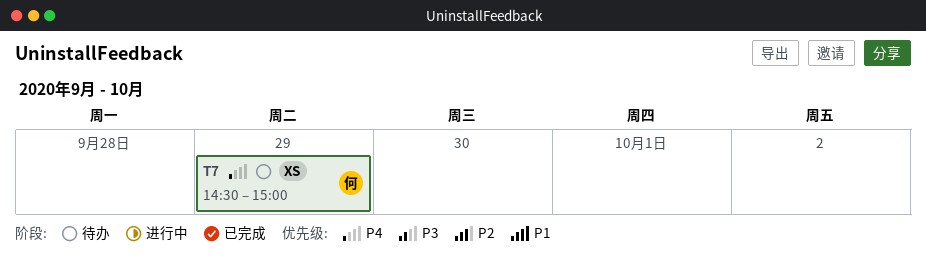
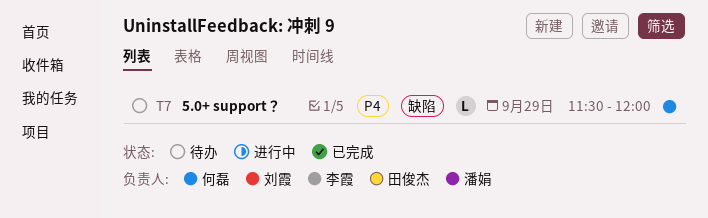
T7, estimate: XS -> L
T7, begins: 14:30 -> 11:30
T7, ends: 15:00 -> 12:00

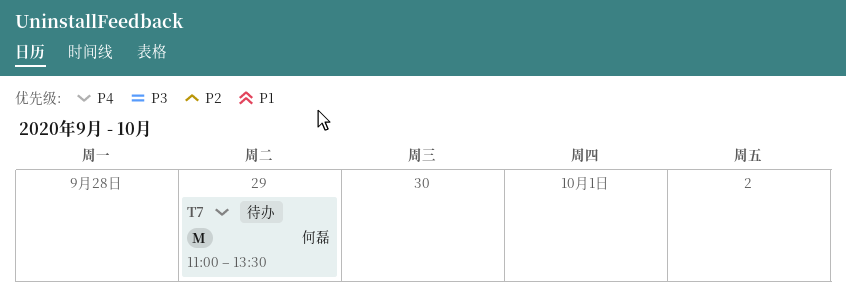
T7, estimate: L -> M
T7, begins: 11:30 -> 11:00
T7, ends: 12:00 -> 13:30

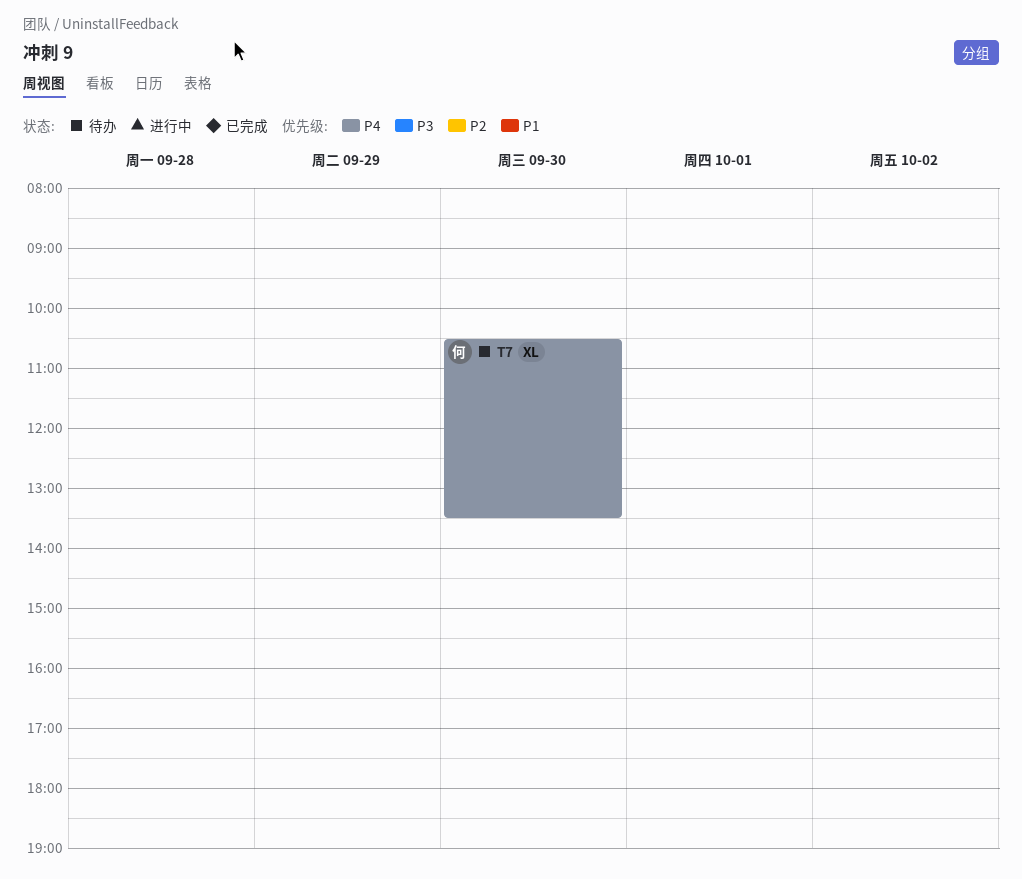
T7, estimate: M -> XL
T7, day: Sep 29 -> Sep 30
T7, begins: 11:00 -> 10:30

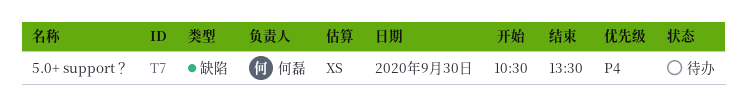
T7, estimate: XL -> XS

